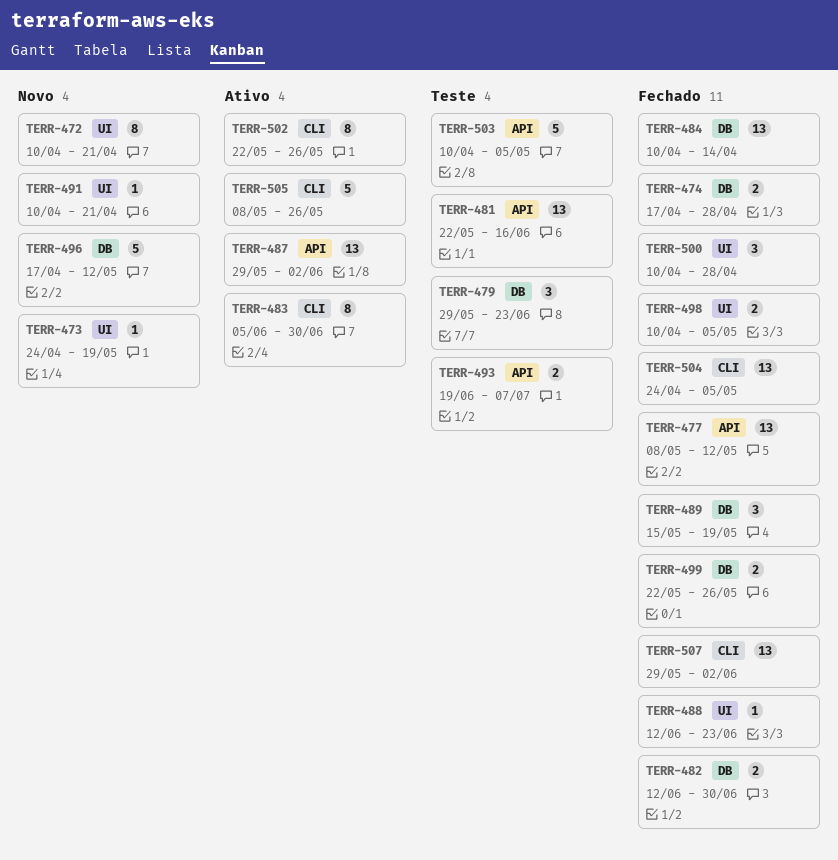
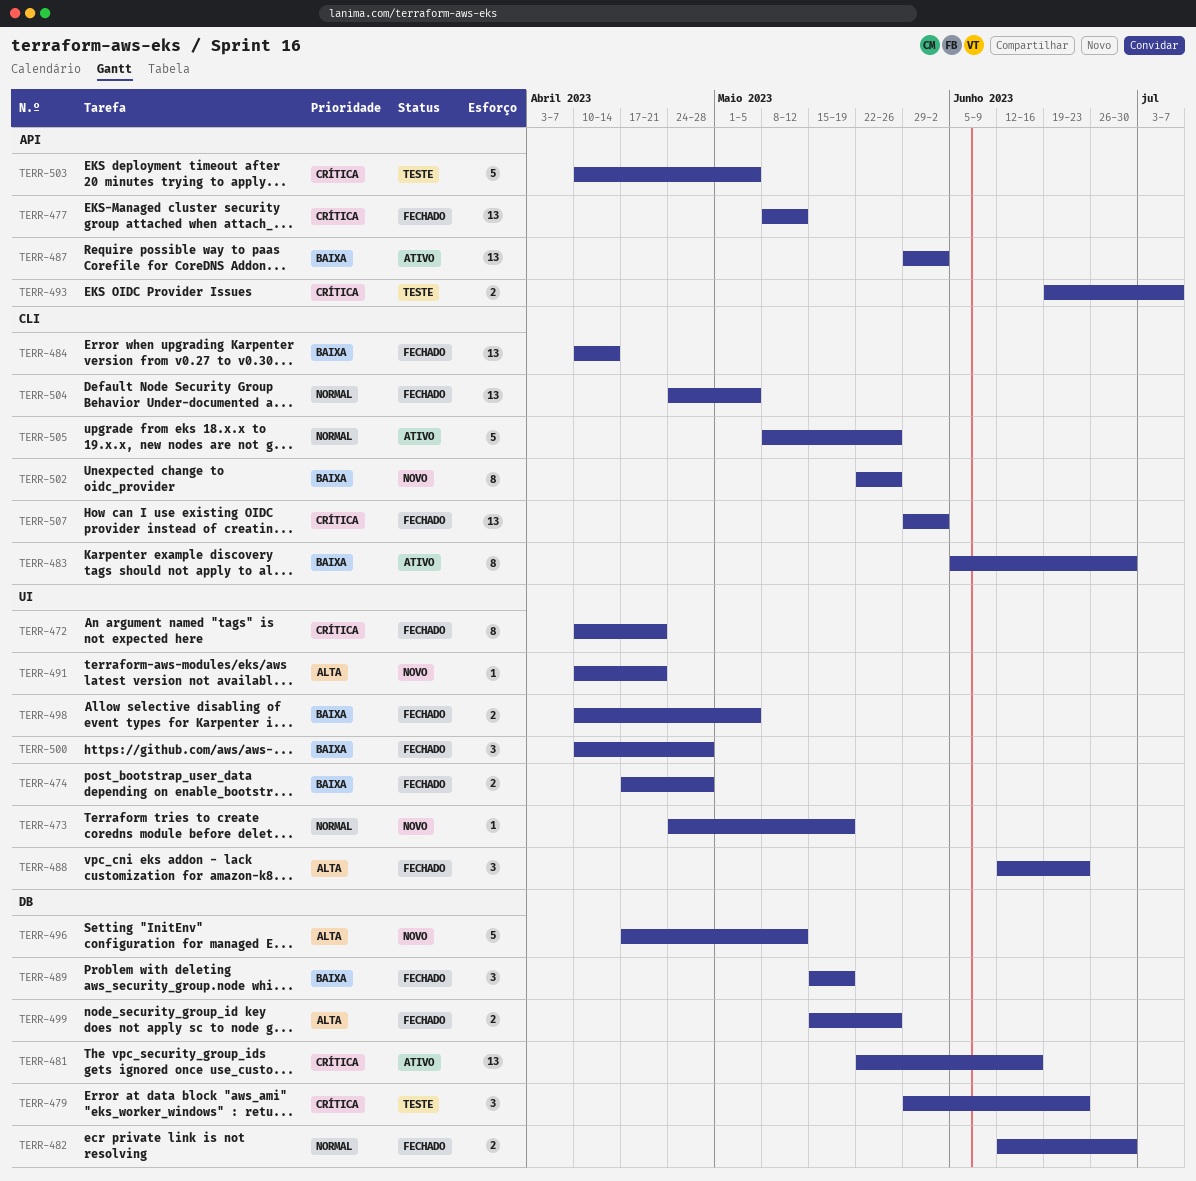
TERR-472, status: Novo -> Fechado
TERR-474, label: DB -> UI
TERR-481, status: Teste -> Ativo
TERR-481, label: API -> DB
TERR-484, label: DB -> CLI
TERR-488, estimate: 1 -> 3
TERR-499, start: May 22 -> May 15
TERR-502, status: Ativo -> Novo

